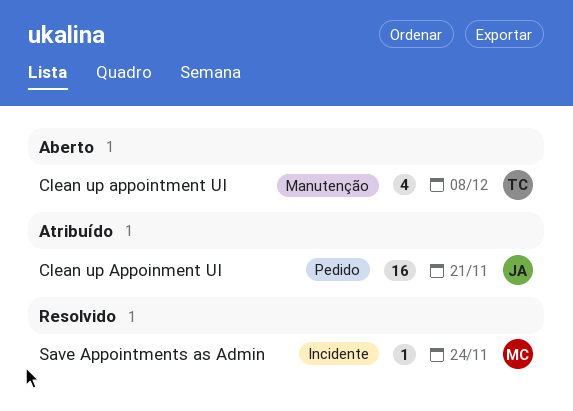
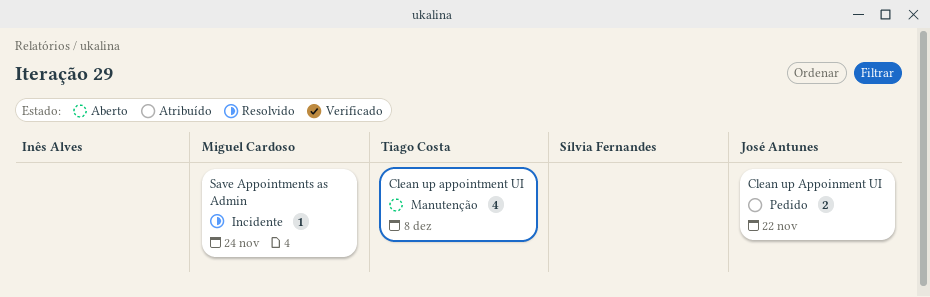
Clean up Appoinment UI, estimate: 16 -> 2
Clean up Appoinment UI, due: Nov 21 -> Nov 22

